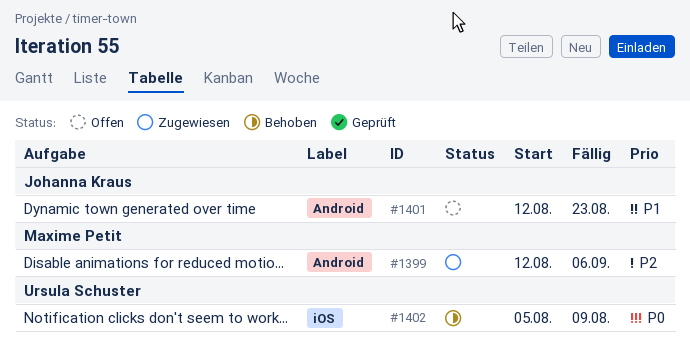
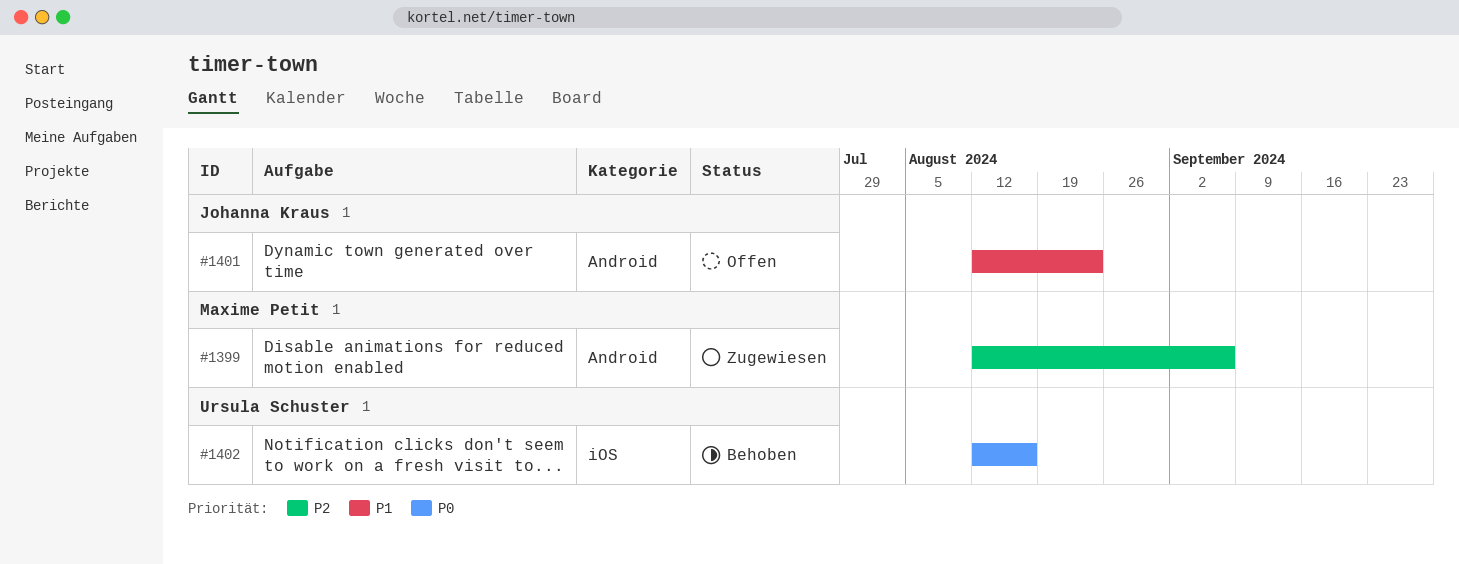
#1402, start: Aug 5 -> Aug 12
#1402, due: Aug 9 -> Aug 16

